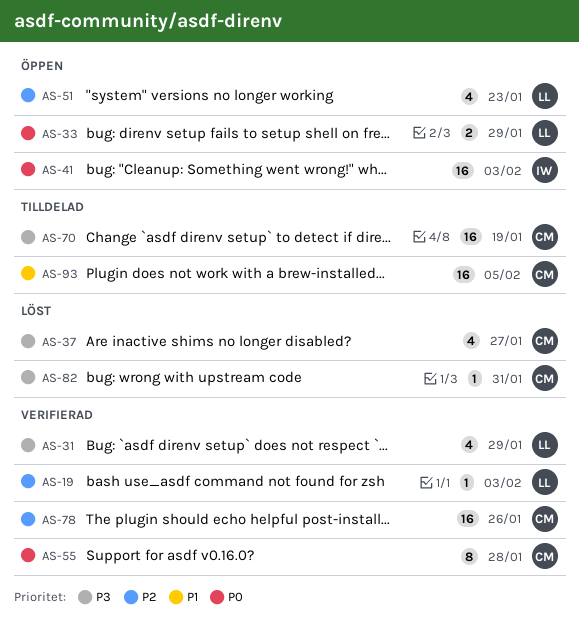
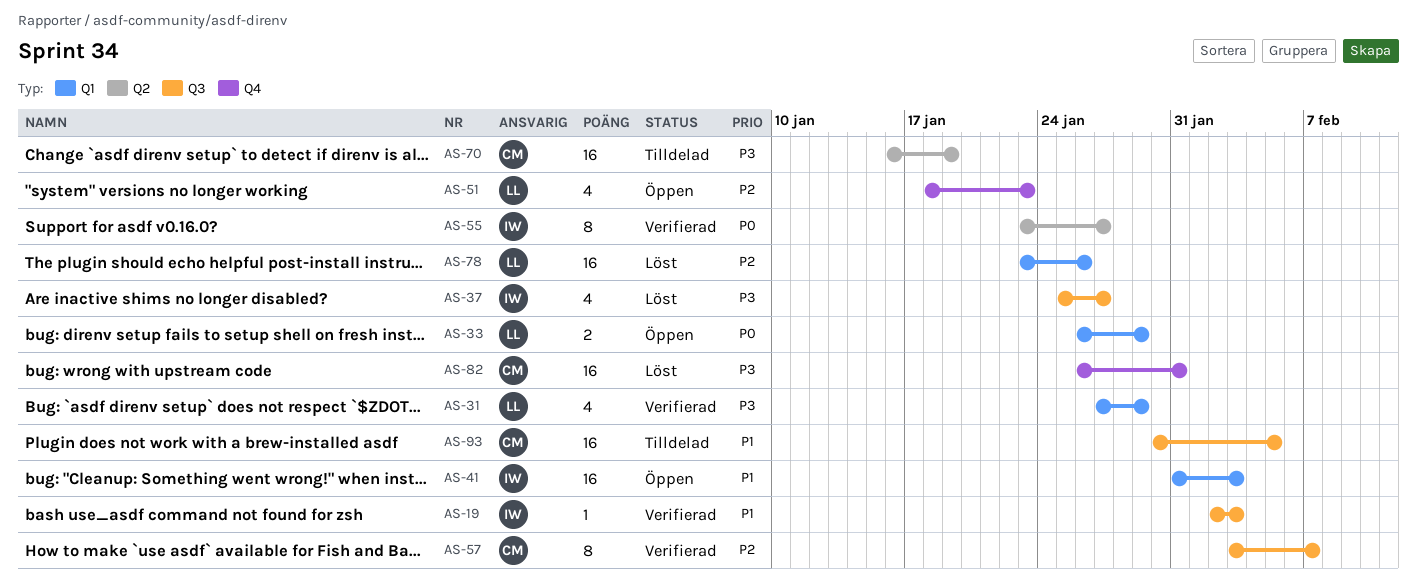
AS-19, owner: LL -> IW
AS-19, priority: P2 -> P1
AS-37, owner: CM -> IW
AS-41, priority: P0 -> P1
AS-55, owner: CM -> IW
AS-55, due: Jan 28 -> Jan 27
AS-57: none -> present
AS-78, status: Verifierad -> Löst
AS-78, owner: CM -> LL
AS-82, estimate: 1 -> 16

